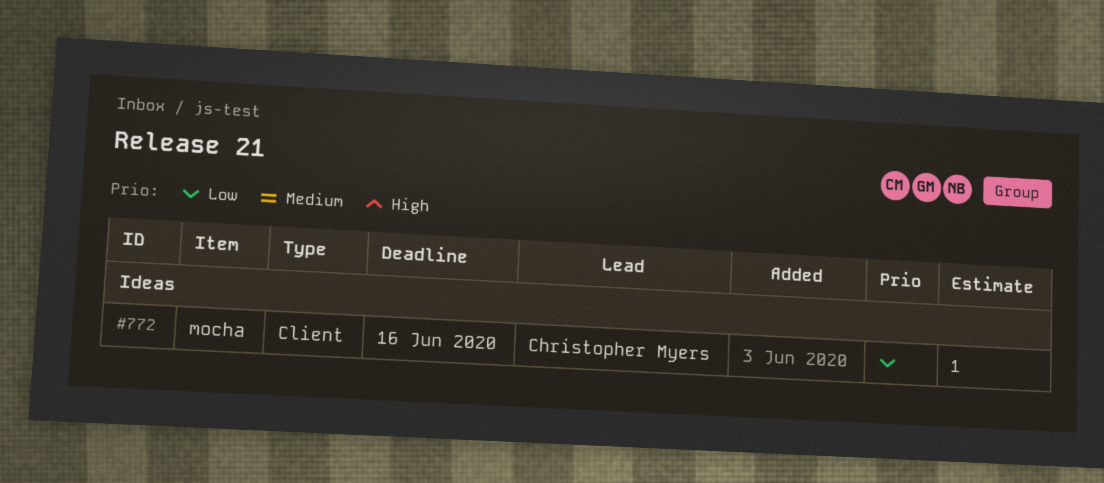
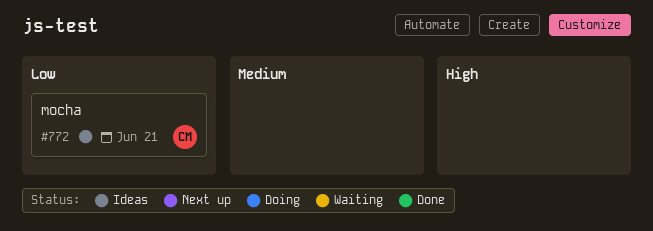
#772, due: Jun 16 -> Jun 21

